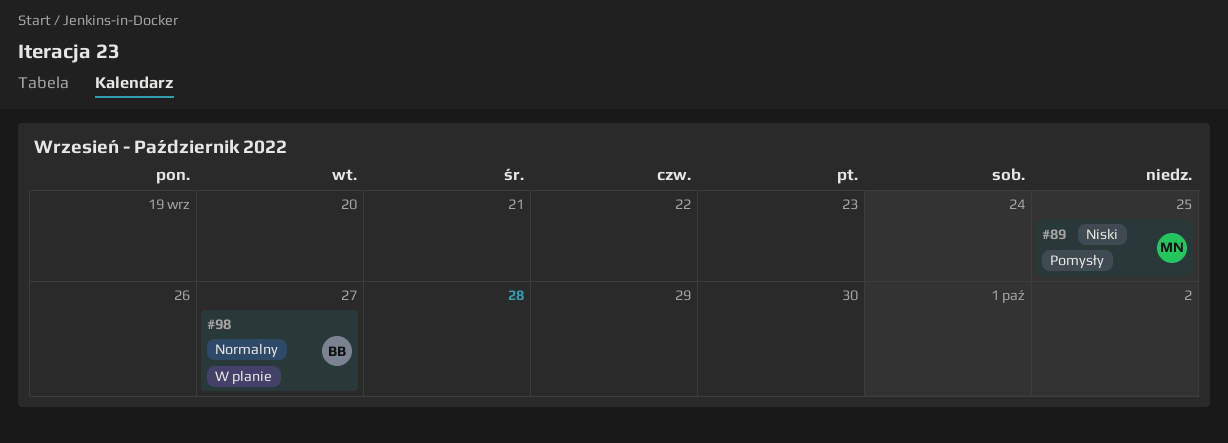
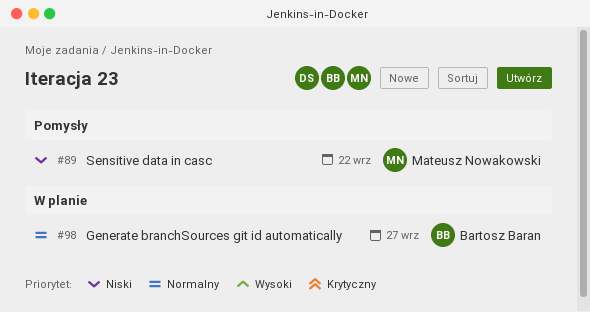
#89, due: Sep 25 -> Sep 22

